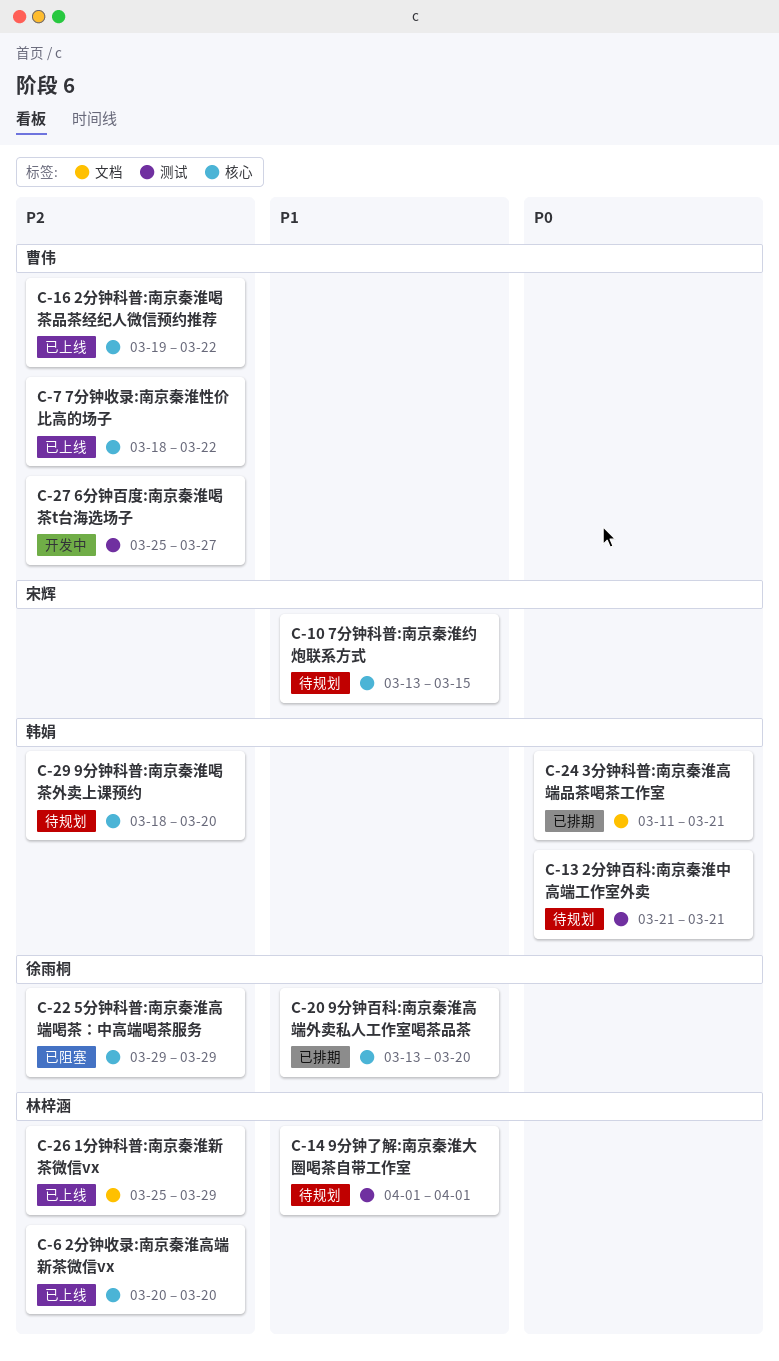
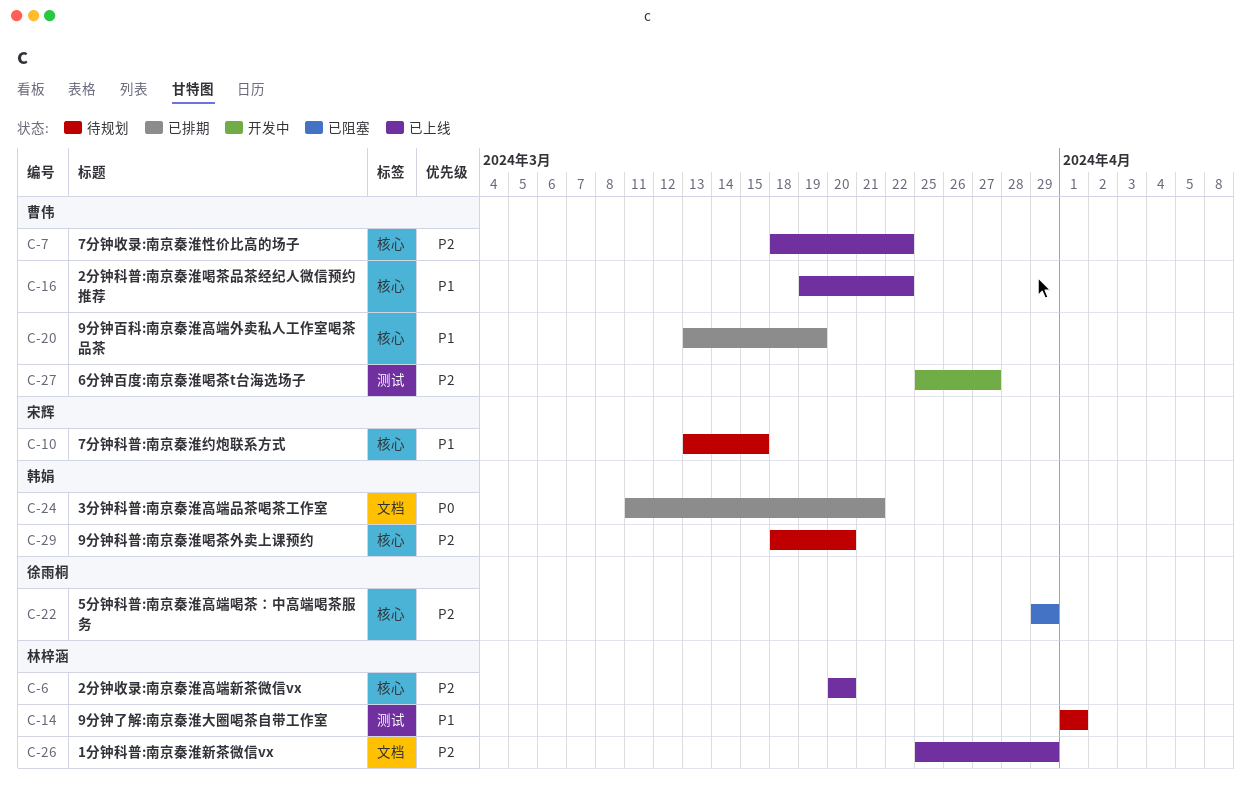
C-13: present -> none
C-16, priority: P2 -> P1
C-20, owner: 徐雨桐 -> 曹伟
C-20, due: Mar 20 -> Mar 19

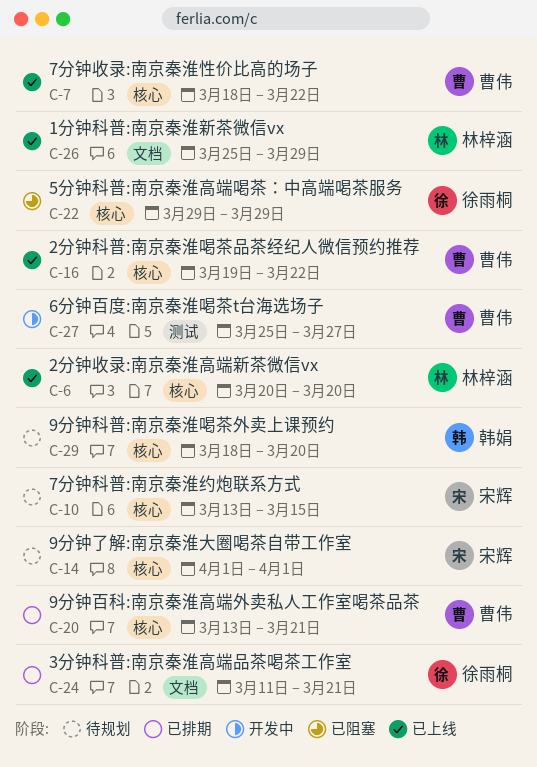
C-14, owner: 林梓涵 -> 宋辉
C-14, label: 测试 -> 核心
C-20, due: Mar 19 -> Mar 21
C-24, owner: 韩娟 -> 徐雨桐

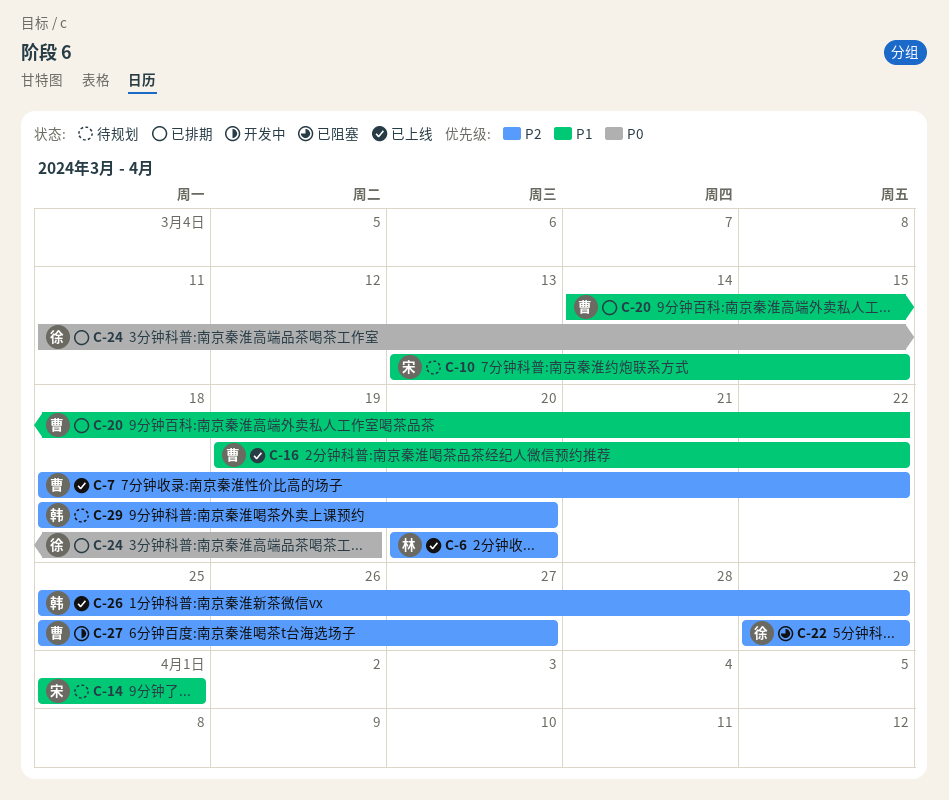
C-20, start: Mar 13 -> Mar 14
C-20, due: Mar 21 -> Mar 22
C-24, due: Mar 21 -> Mar 19
C-26, owner: 林梓涵 -> 韩娟

